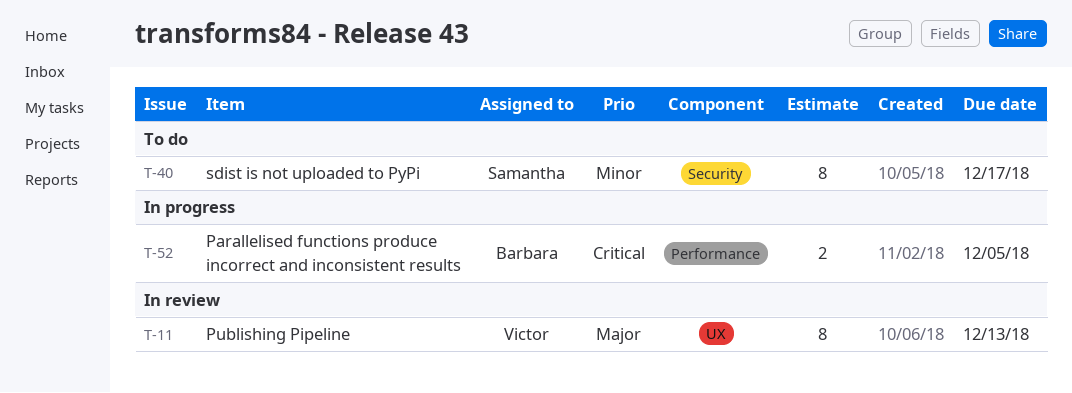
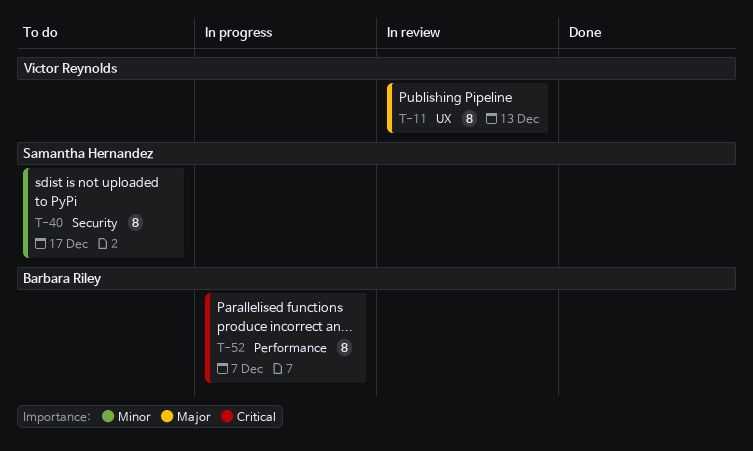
T-52, estimate: 2 -> 8
T-52, due: Dec 5 -> Dec 7

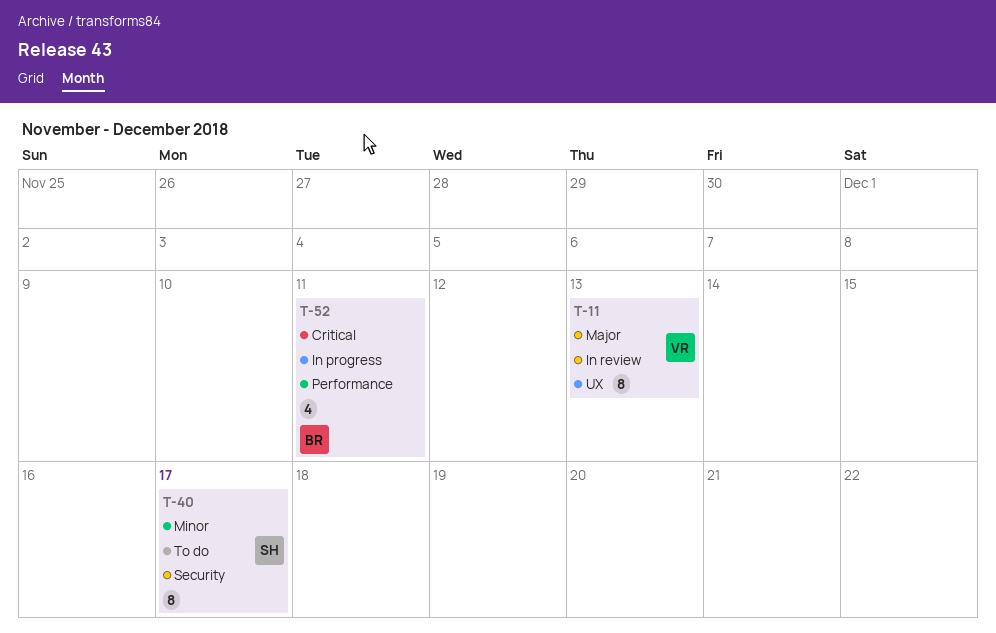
T-52, estimate: 8 -> 4
T-52, due: Dec 7 -> Dec 11

